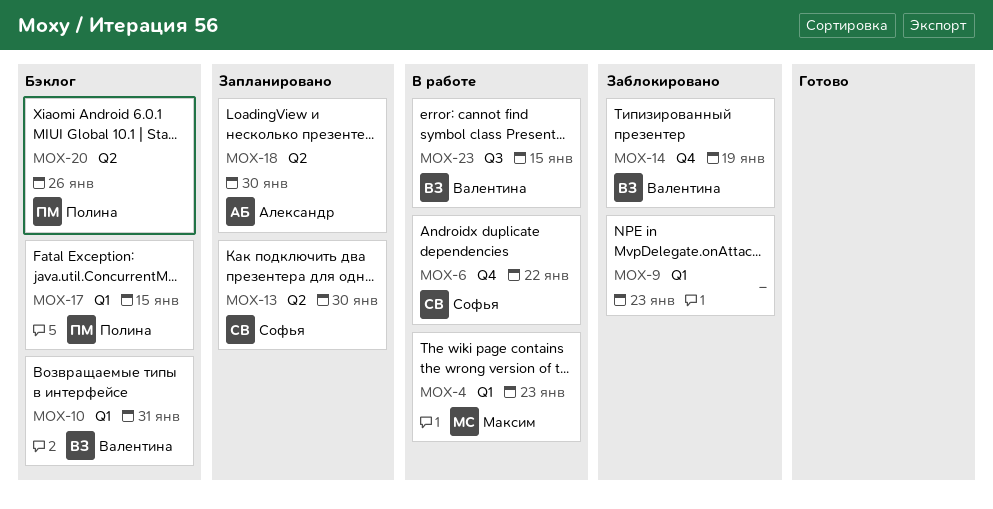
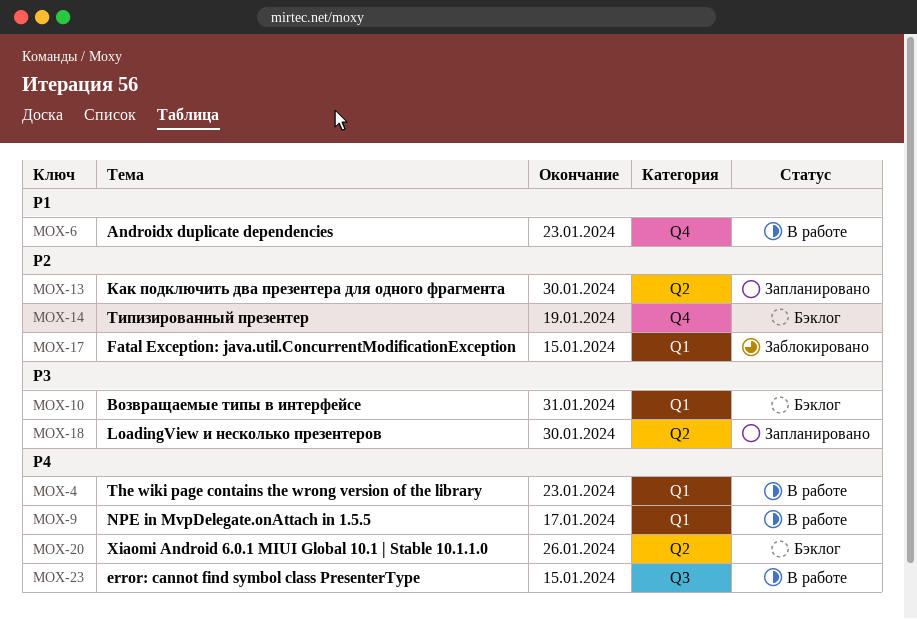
MOX-6, due: Jan 22 -> Jan 23
MOX-9, status: Заблокировано -> В работе
MOX-9, due: Jan 23 -> Jan 17
MOX-14, status: Заблокировано -> Бэклог
MOX-17, status: Бэклог -> Заблокировано

